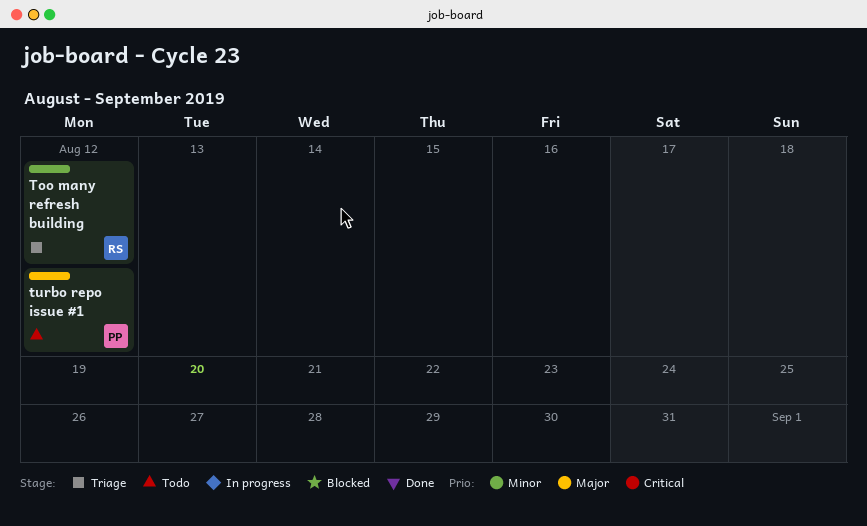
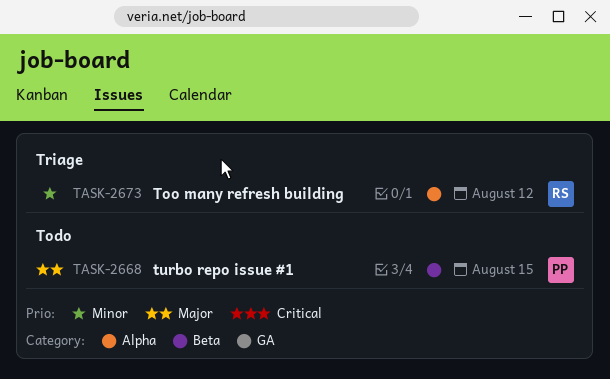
turbo repo issue #1, due: Aug 12 -> Aug 15

